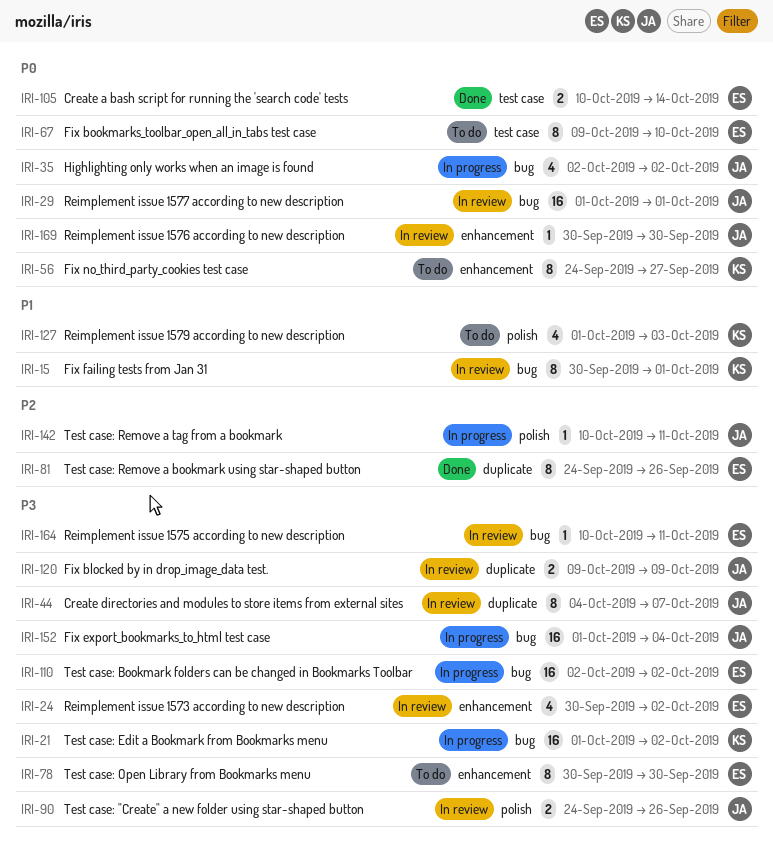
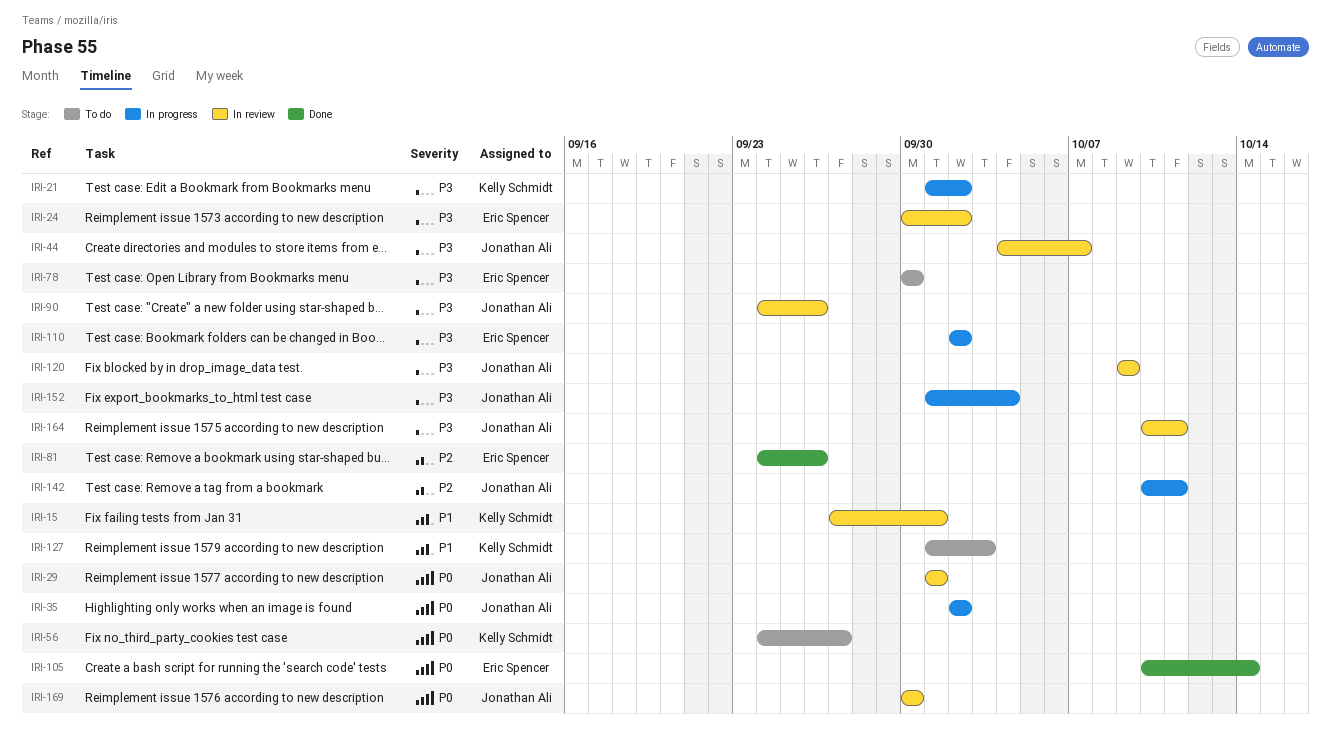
IRI-15, start: Sep 30 -> Sep 27
IRI-67: present -> none
IRI-164, owner: Eric Spencer -> Jonathan Ali

